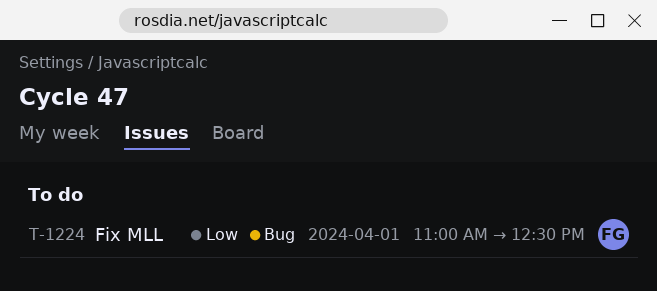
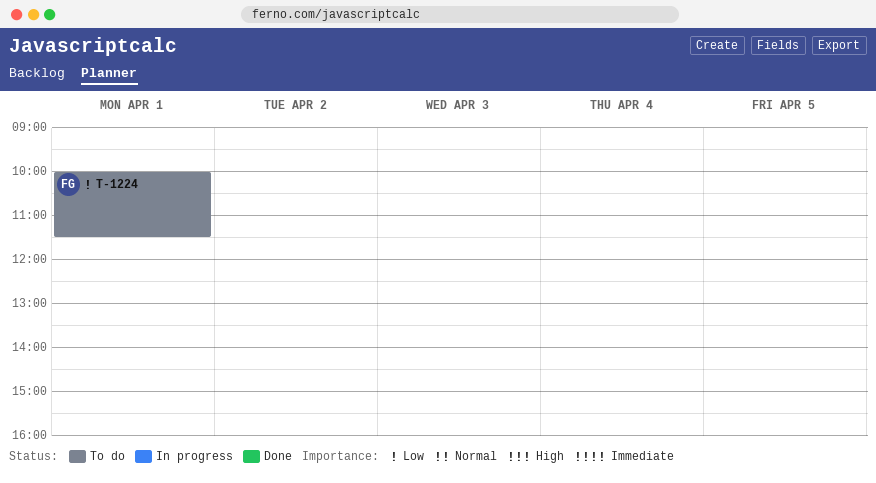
T-1224, begins: 11:00 -> 10:00
T-1224, ends: 12:30 -> 11:30

